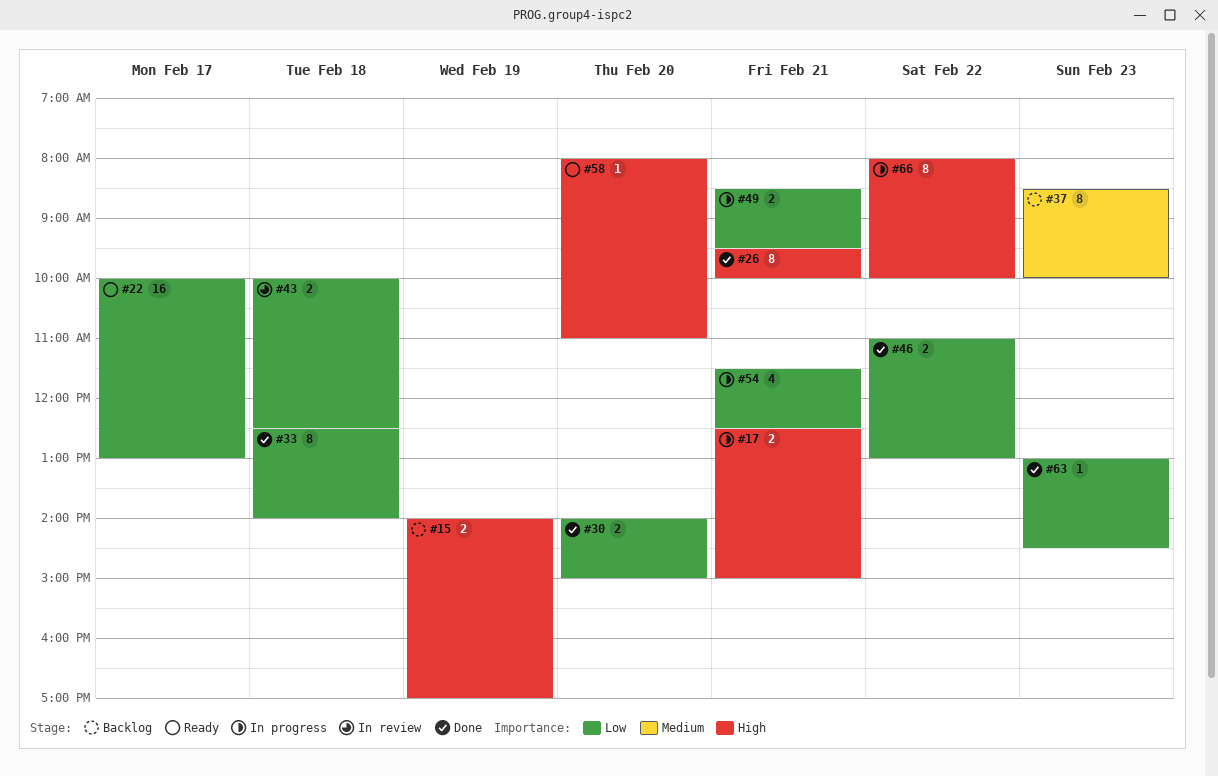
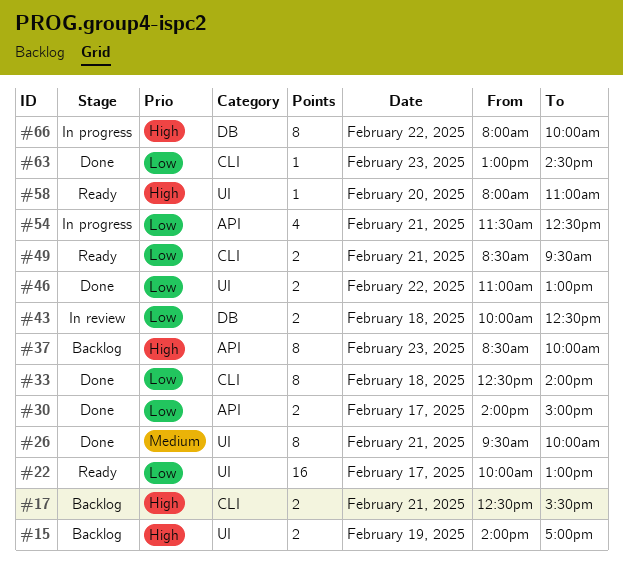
#17, status: In progress -> Backlog
#17, ends: 15:00 -> 15:30
#26, priority: High -> Medium
#30, day: Feb 20 -> Feb 17
#37, priority: Medium -> High
#49, status: In progress -> Ready

